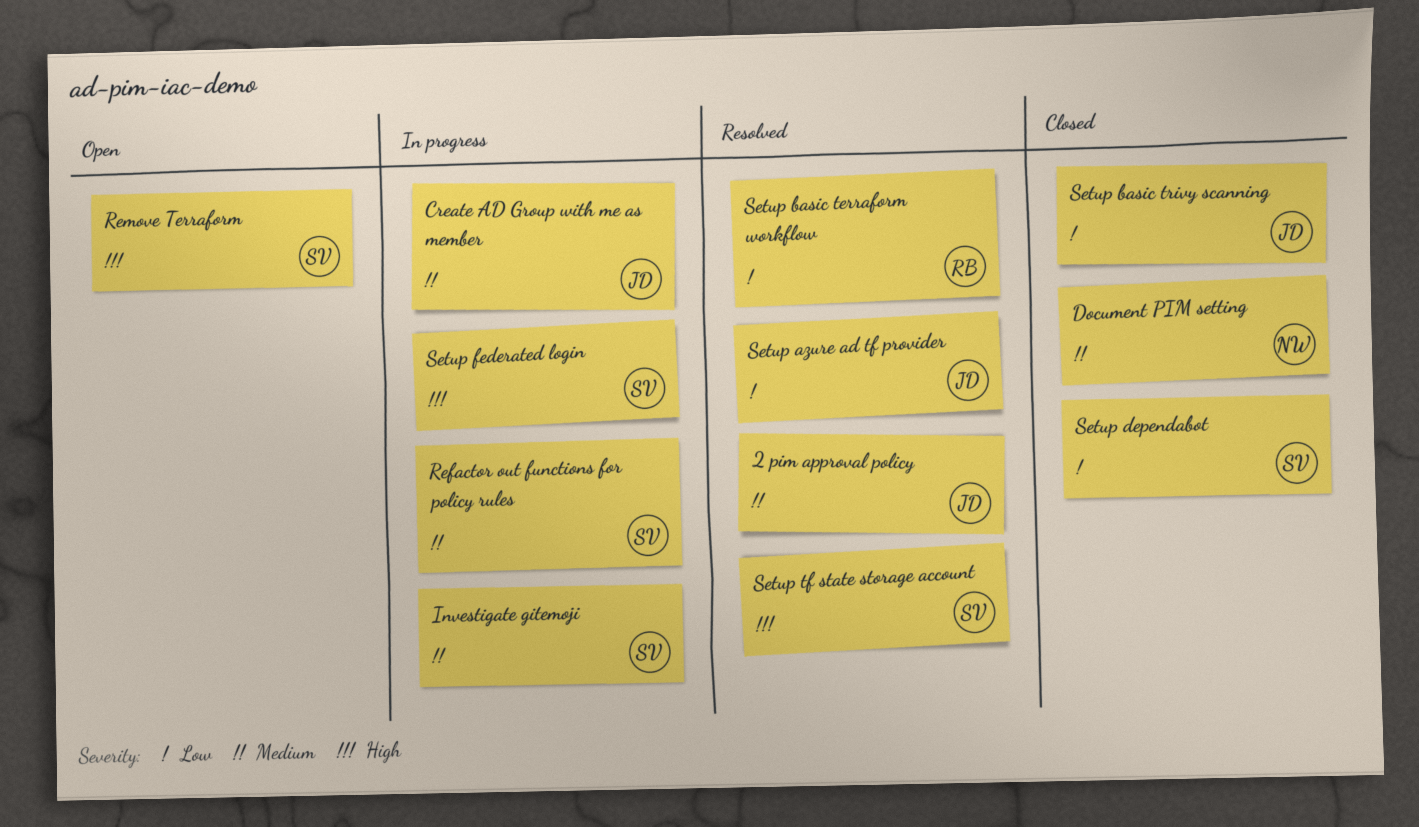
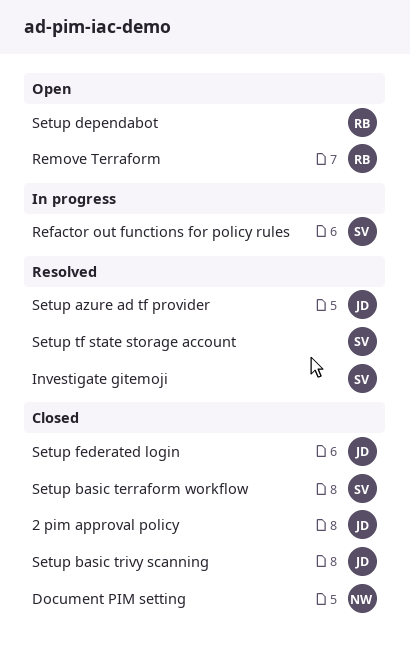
2 pim approval policy, status: Resolved -> Closed
Create AD Group with me as member: present -> none
Investigate gitemoji, status: In progress -> Resolved
Remove Terraform, owner: SV -> RB
Setup basic terraform workflow, status: Resolved -> Closed
Setup basic terraform workflow, owner: RB -> SV
Setup dependabot, status: Closed -> Open
Setup dependabot, owner: SV -> RB
Setup federated login, status: In progress -> Closed
Setup federated login, owner: SV -> JD

